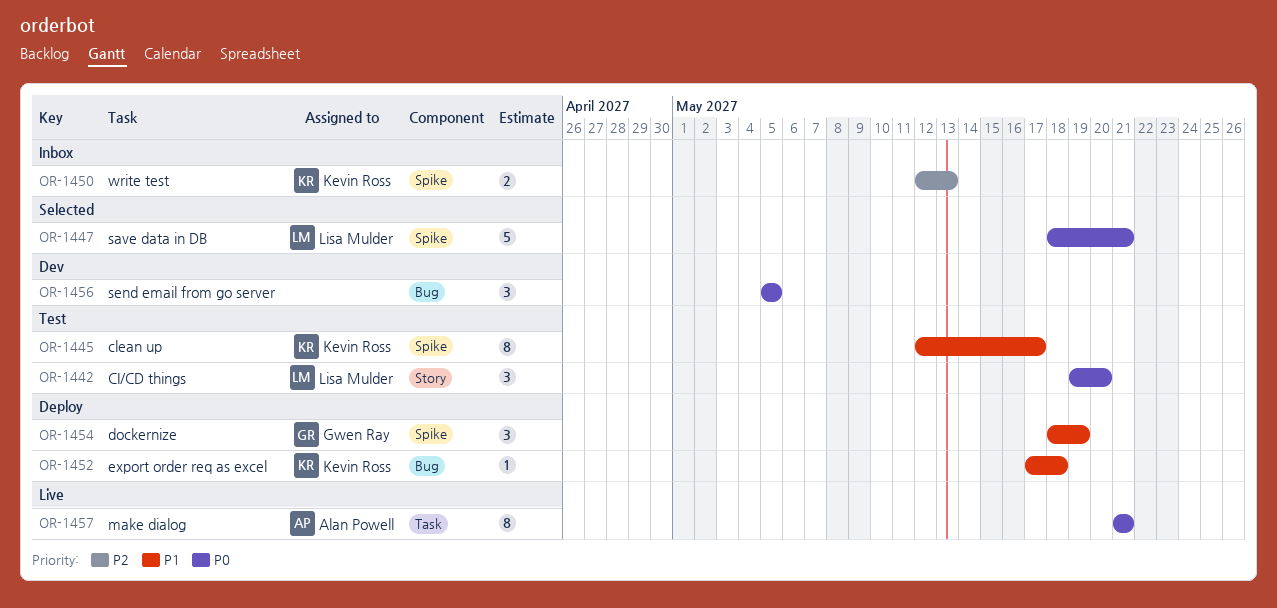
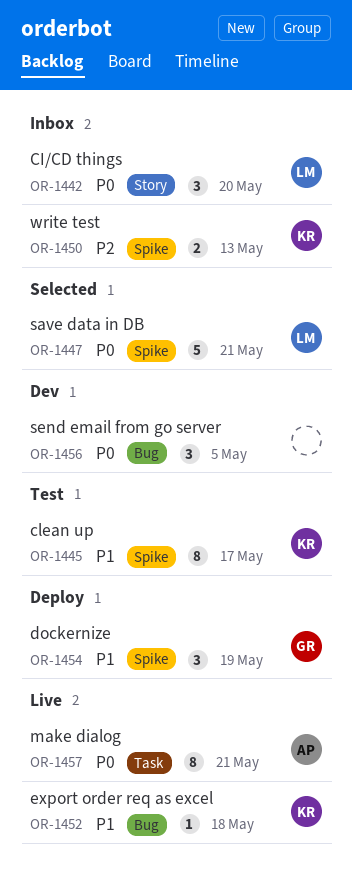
OR-1442, status: Test -> Inbox
OR-1452, status: Deploy -> Live

